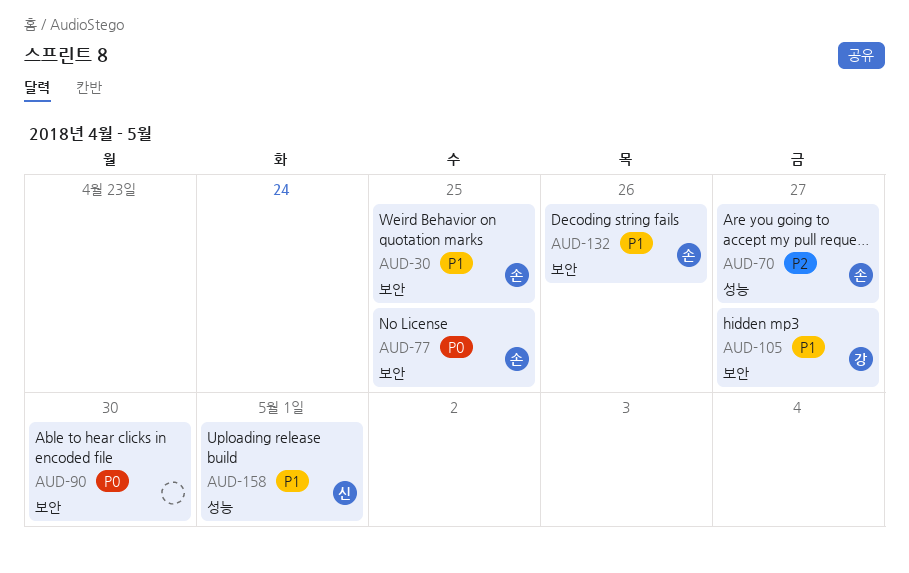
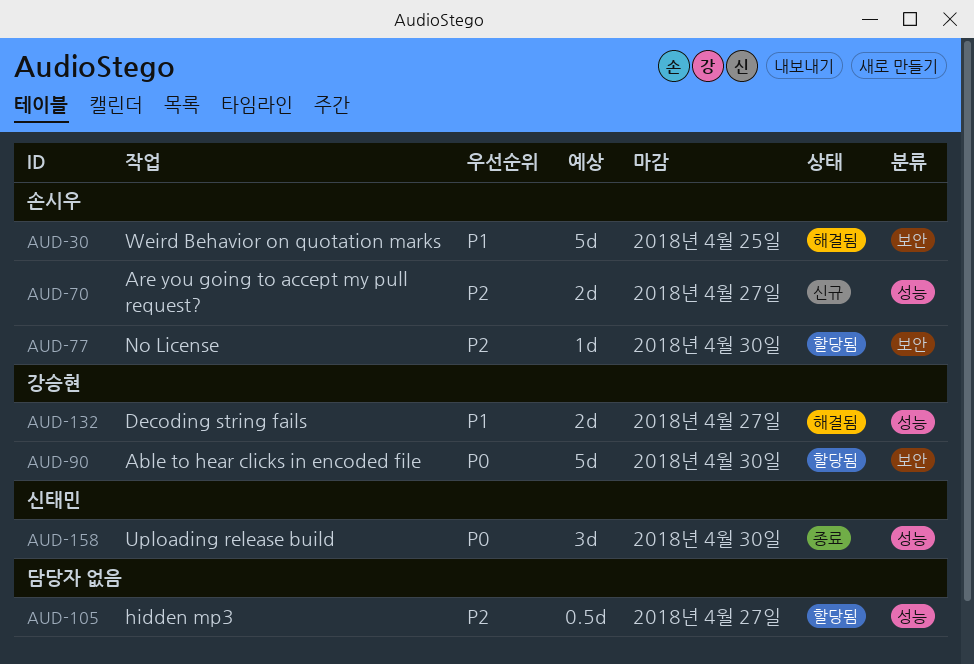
AUD-77, priority: P0 -> P2
AUD-77, due: Apr 25 -> Apr 30
AUD-90, owner: none -> 강승현
AUD-105, owner: 강승현 -> none
AUD-105, priority: P1 -> P2
AUD-105, label: 보안 -> 성능
AUD-132, owner: 손시우 -> 강승현
AUD-132, label: 보안 -> 성능
AUD-132, due: Apr 26 -> Apr 27
AUD-158, priority: P1 -> P0
AUD-158, due: May 1 -> Apr 30

